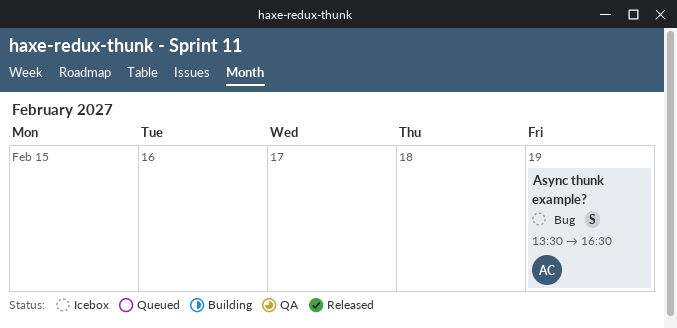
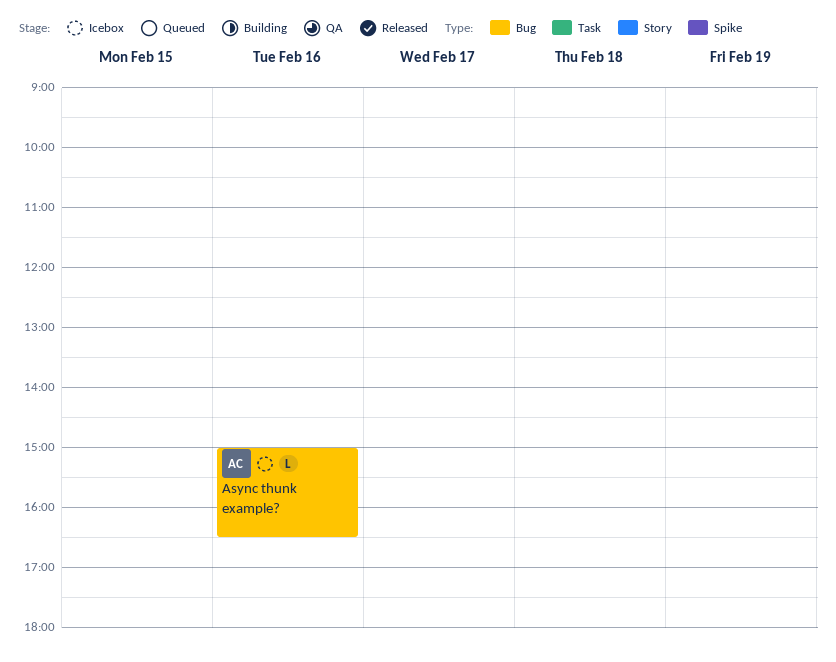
Async thunk example?, estimate: S -> L
Async thunk example?, day: Feb 19 -> Feb 16
Async thunk example?, begins: 13:30 -> 15:00

